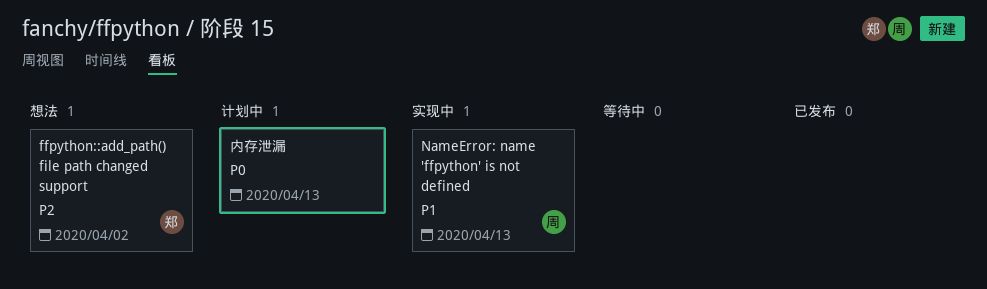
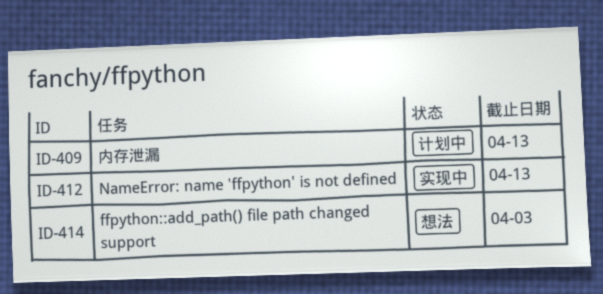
ffpython::add_path() file path changed support, due: Apr 2 -> Apr 3

